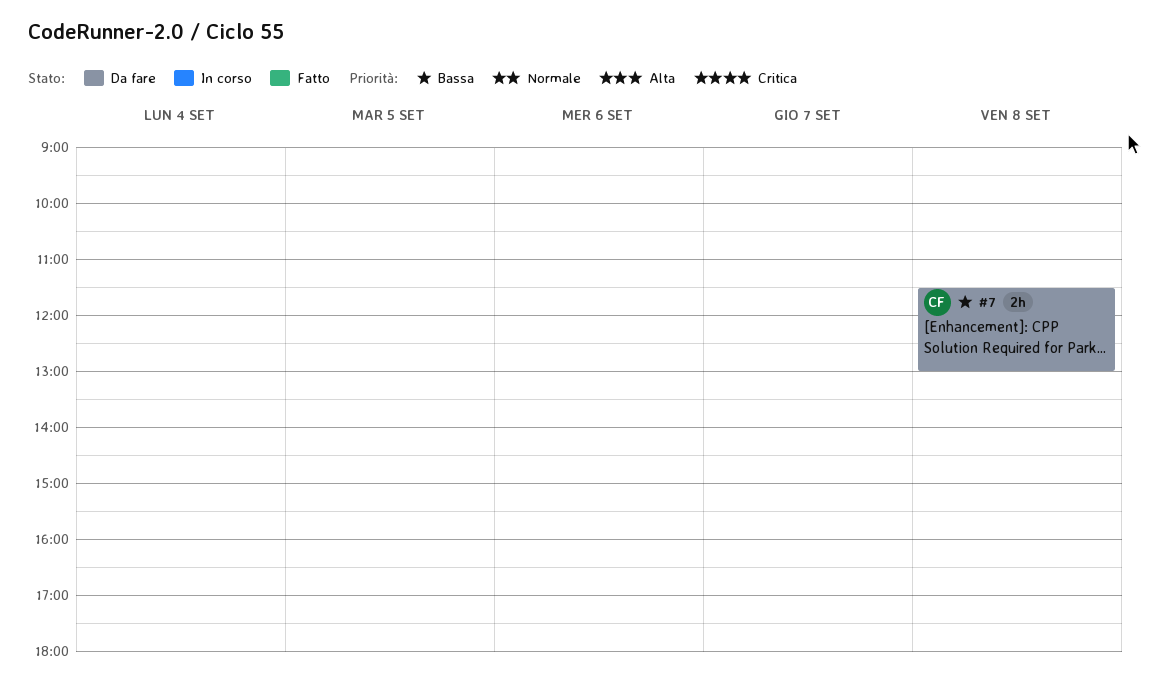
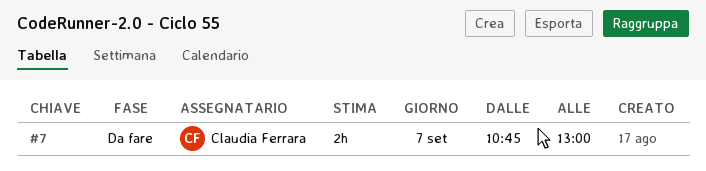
#7, day: Sep 8 -> Sep 7
#7, begins: 11:30 -> 10:45

